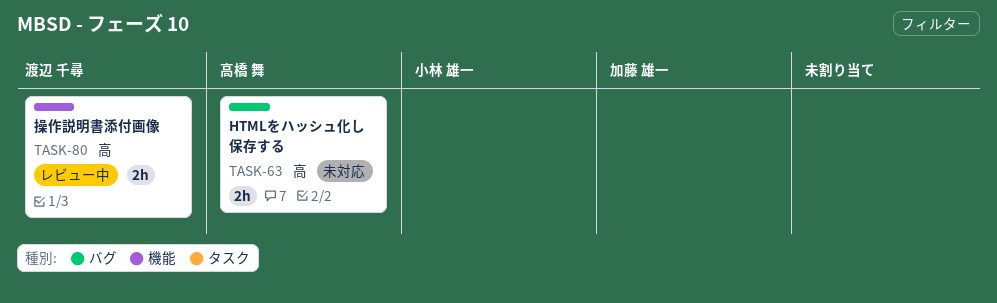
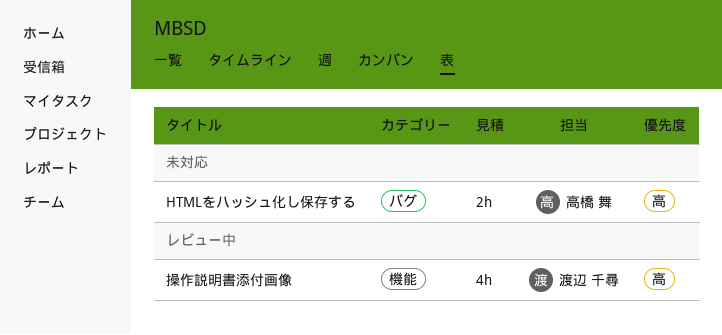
操作説明書添付画像, estimate: 2h -> 4h

